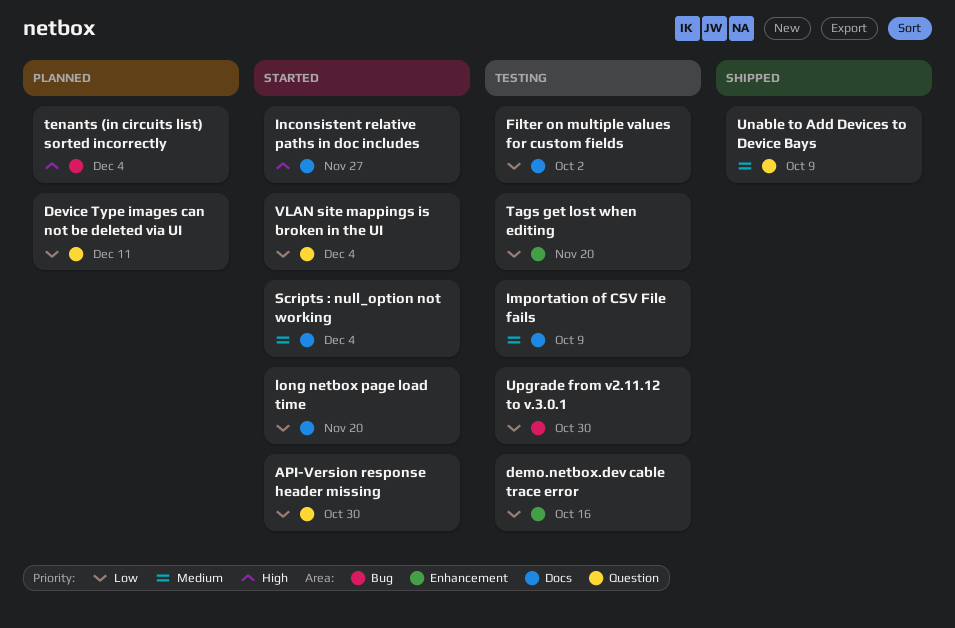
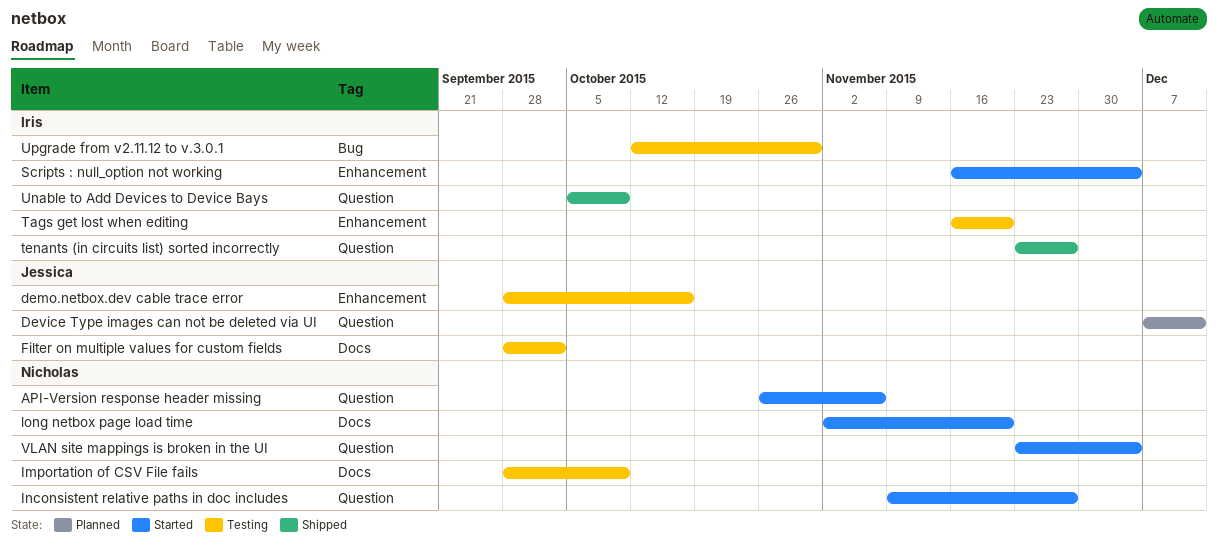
API-Version response header missing, due: Oct 30 -> Nov 6
Inconsistent relative paths in doc includes, label: Docs -> Question
Scripts : null_option not working, label: Docs -> Enhancement
tenants (in circuits list) sorted incorrectly, status: Planned -> Shipped
tenants (in circuits list) sorted incorrectly, label: Bug -> Question
tenants (in circuits list) sorted incorrectly, due: Dec 4 -> Nov 27

